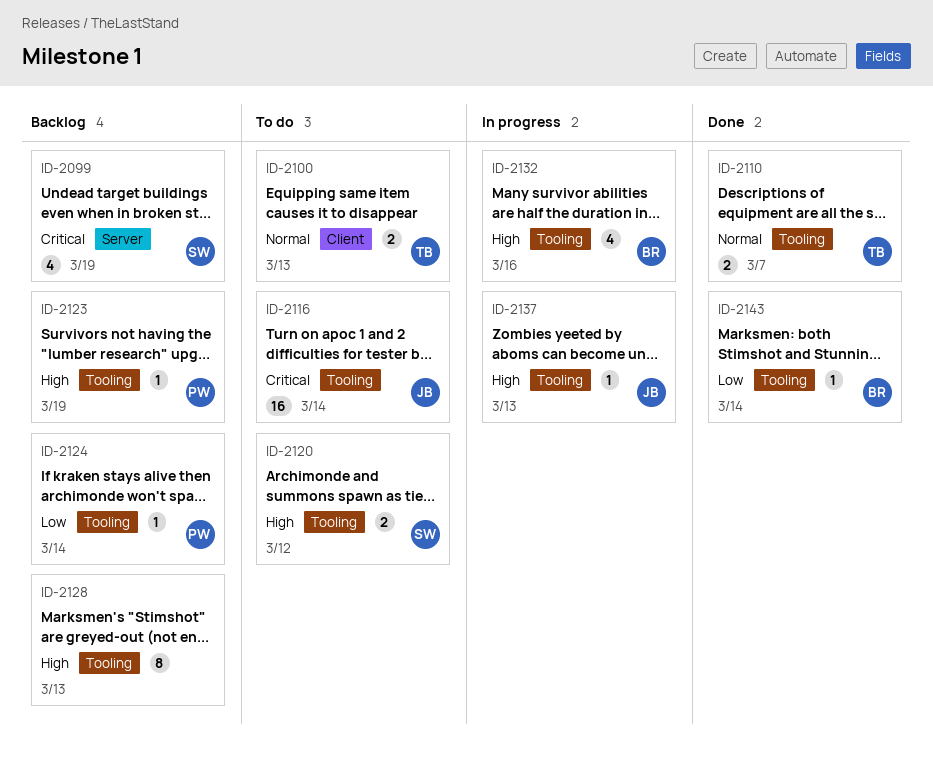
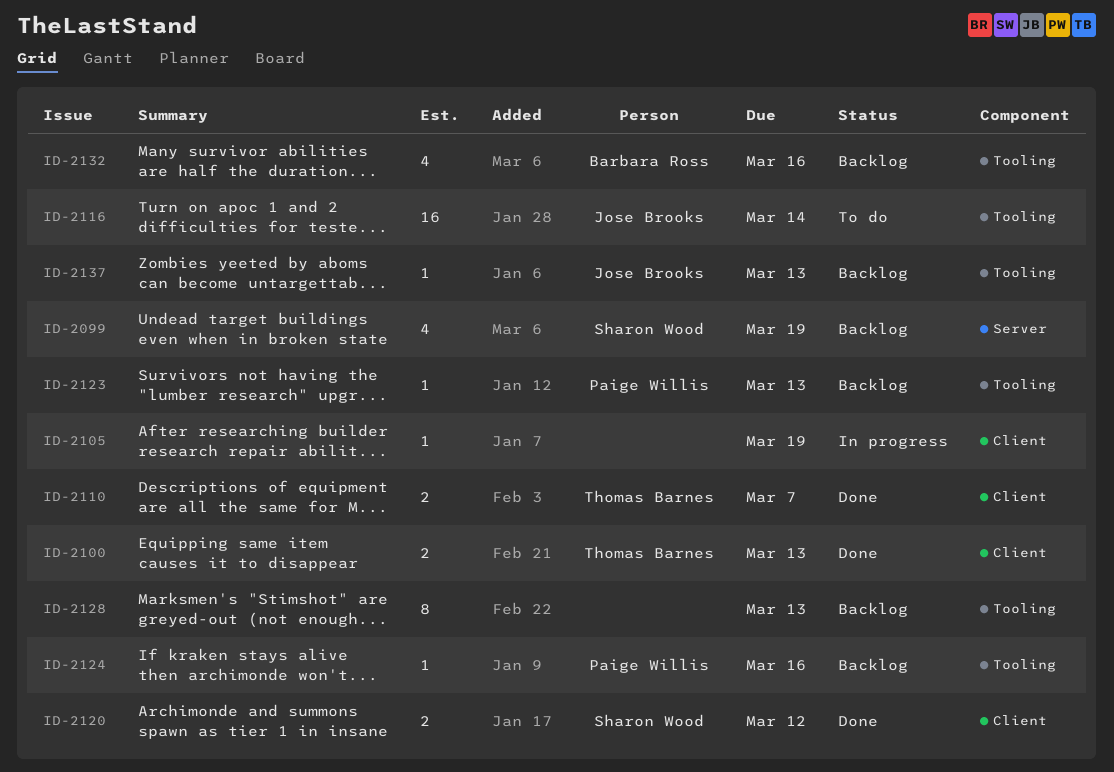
ID-2100, status: To do -> Done
ID-2105: none -> present
ID-2110, label: Tooling -> Client
ID-2120, status: To do -> Done
ID-2120, label: Tooling -> Client
ID-2123, due: Mar 19 -> Mar 13
ID-2124, due: Mar 14 -> Mar 16
ID-2132, status: In progress -> Backlog
ID-2137, status: In progress -> Backlog
ID-2143: present -> none

